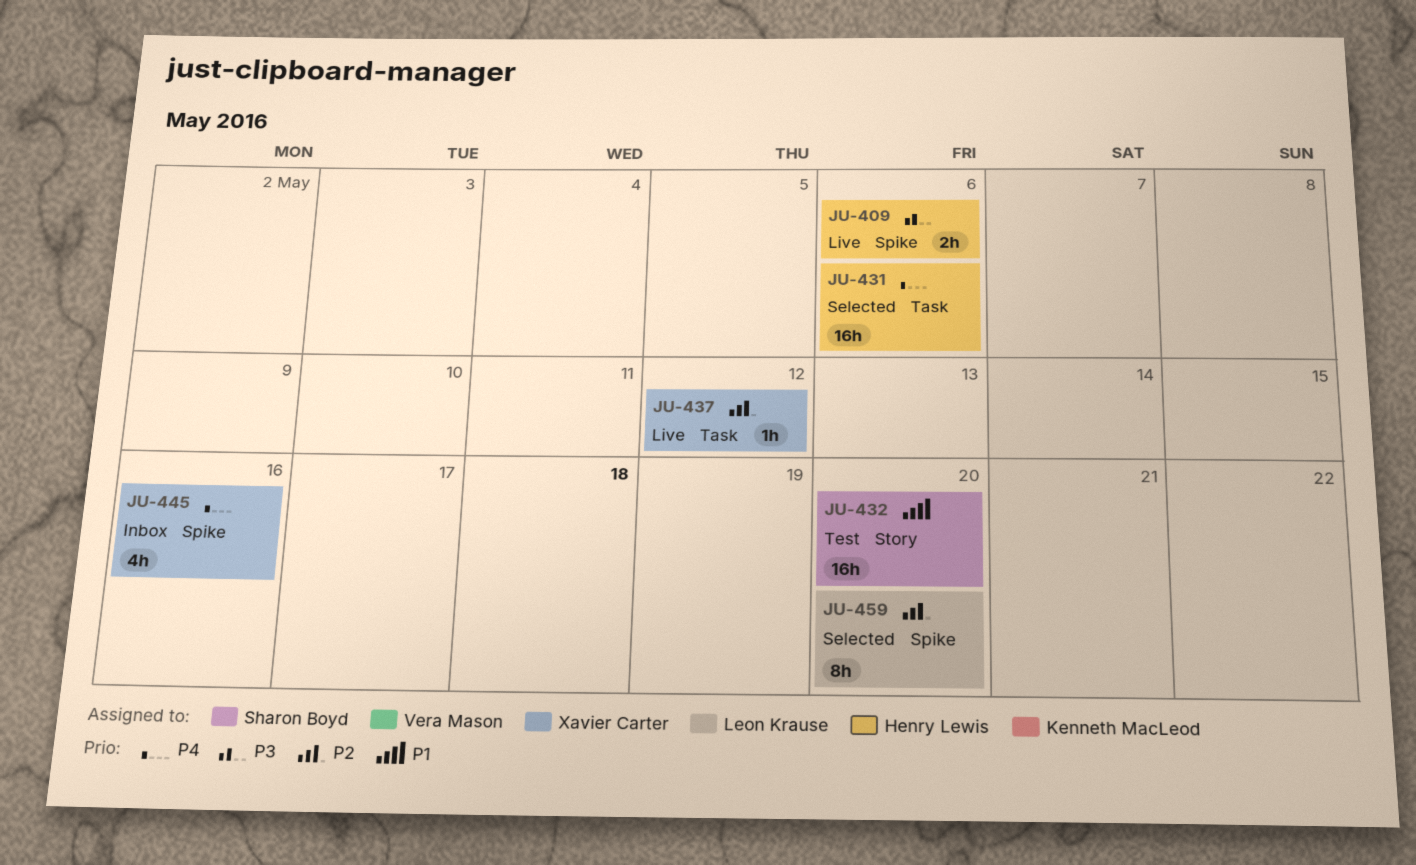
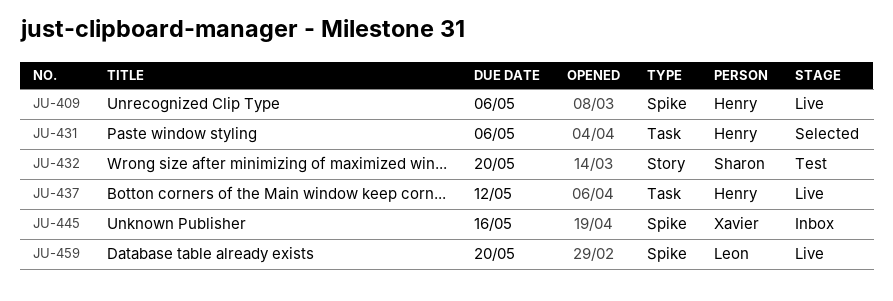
JU-437, owner: Xavier Carter -> Henry Lewis
JU-459, status: Selected -> Live

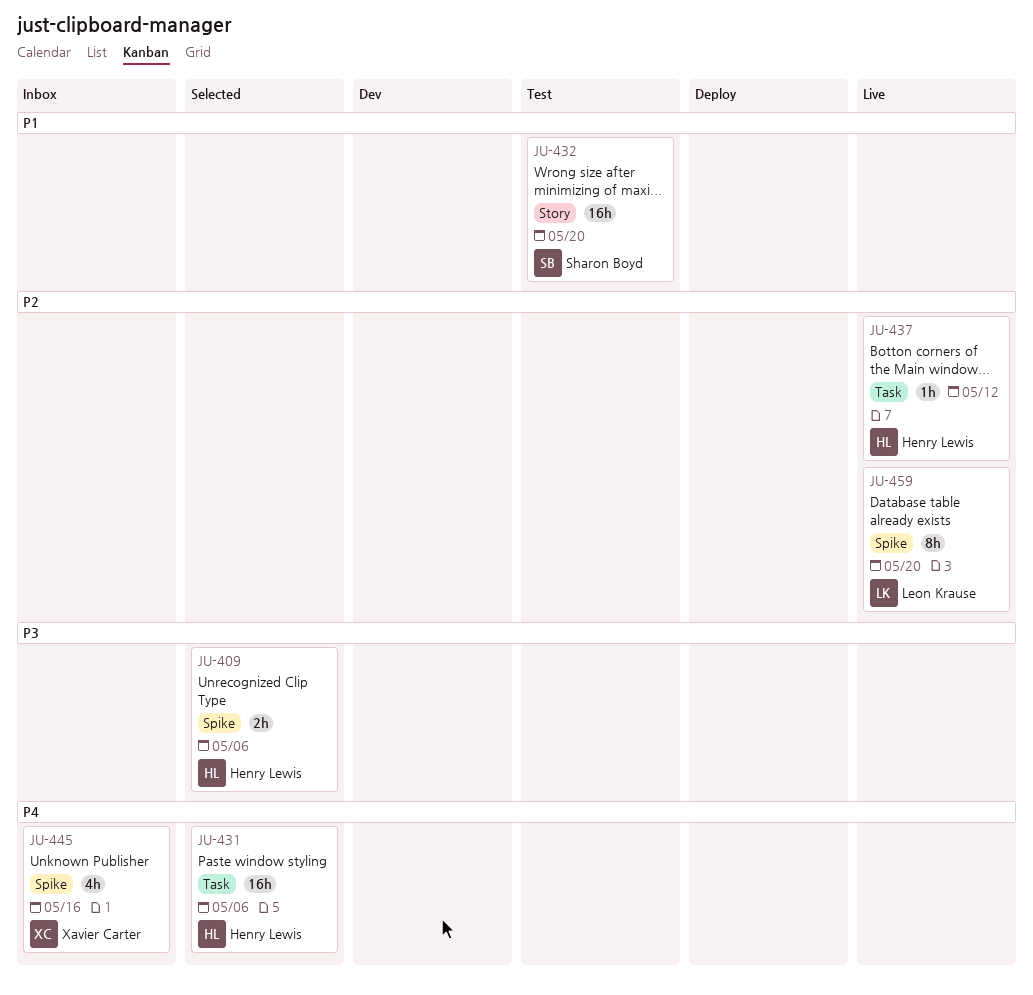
JU-409, status: Live -> Selected

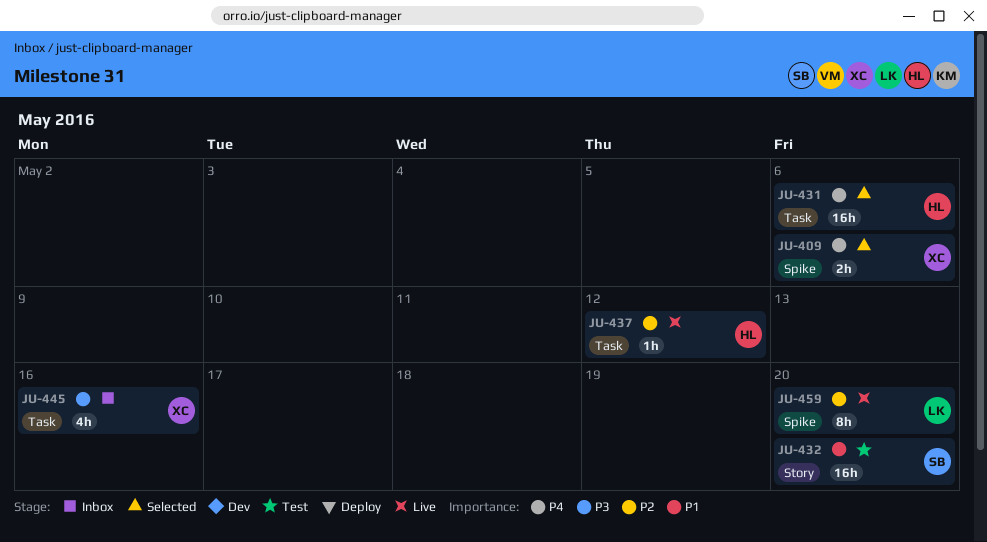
JU-409, owner: Henry Lewis -> Xavier Carter
JU-409, priority: P3 -> P4
JU-445, priority: P4 -> P3
JU-445, label: Spike -> Task

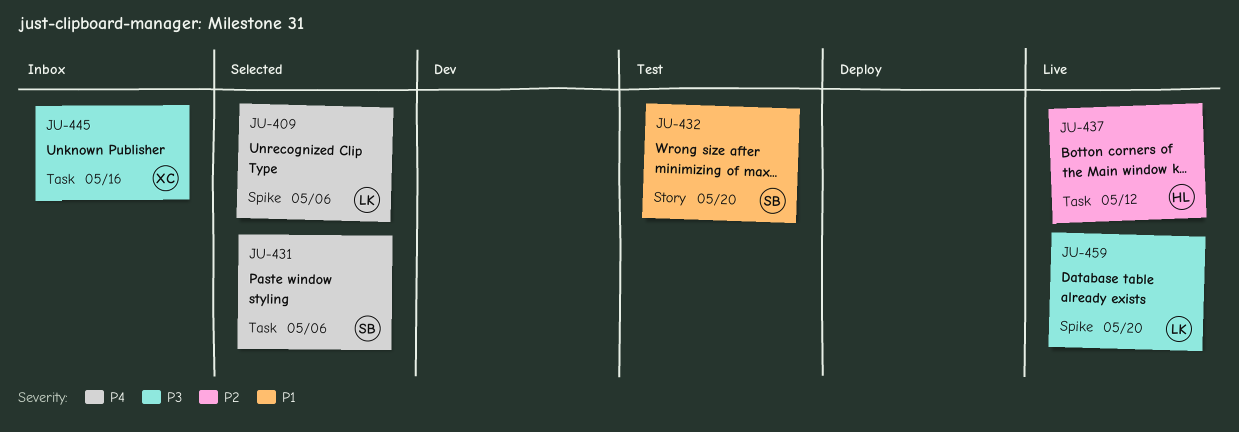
JU-409, owner: XC -> LK
JU-431, owner: HL -> SB
JU-459, priority: P2 -> P3

